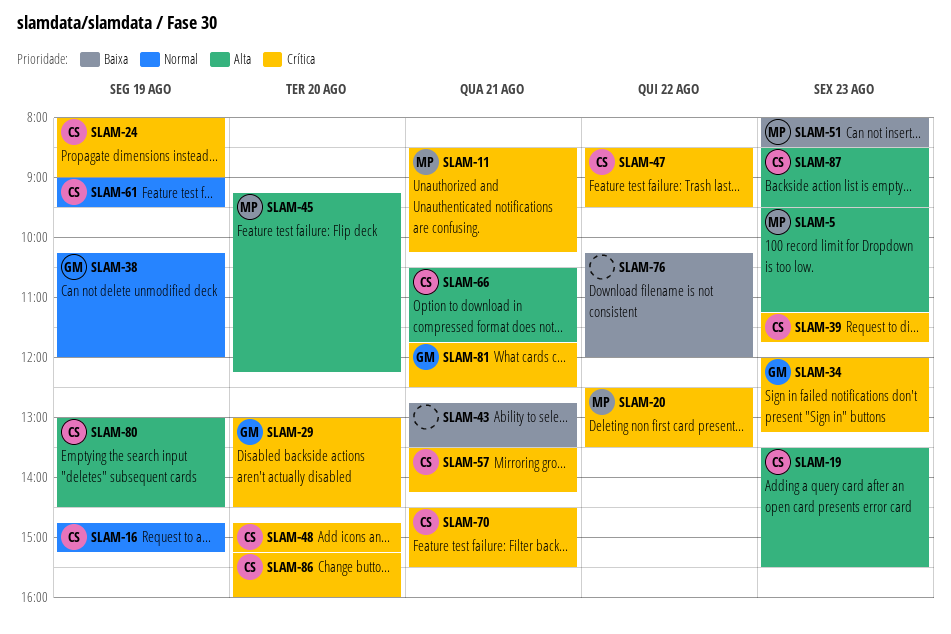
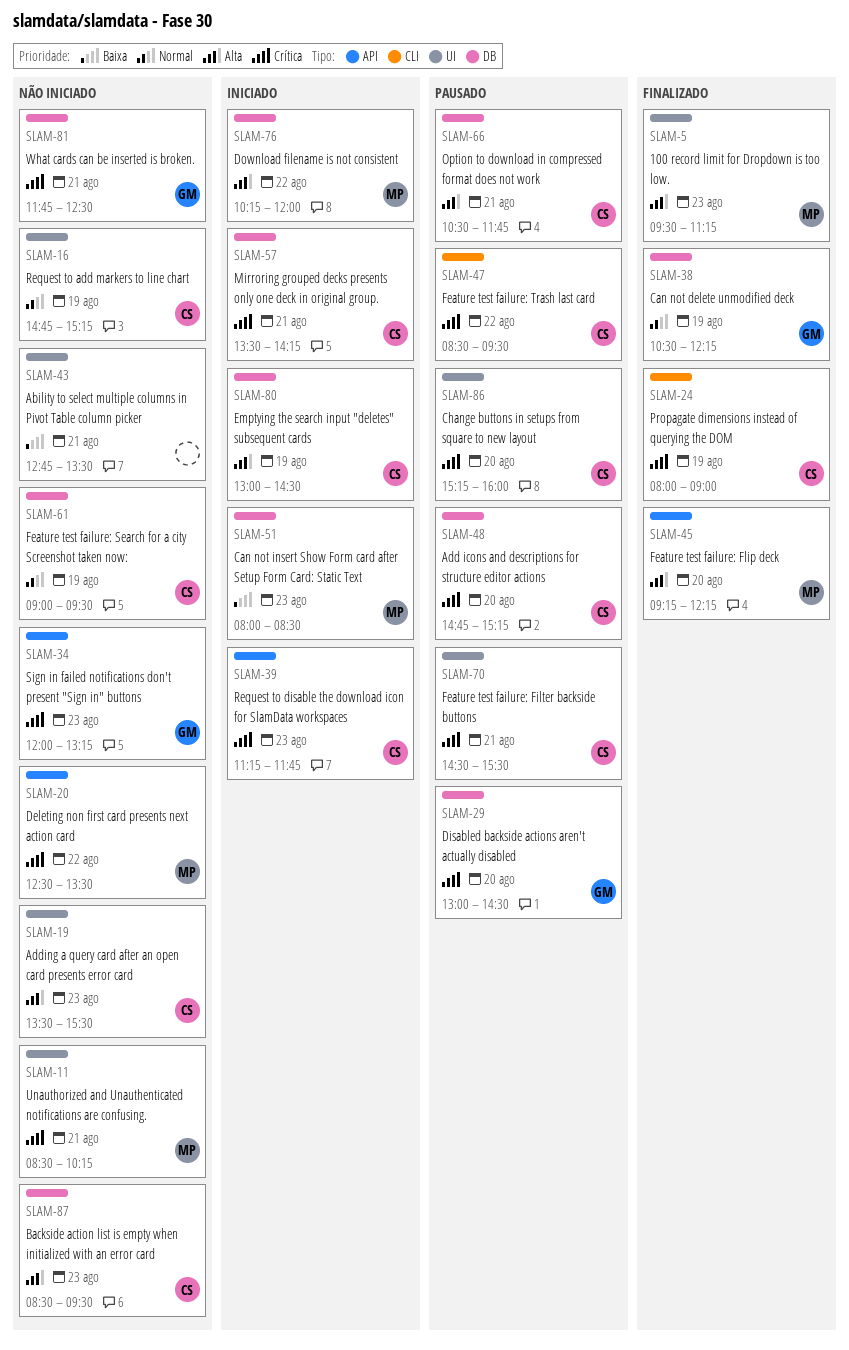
SLAM-38, begins: 10:15 -> 10:30
SLAM-38, ends: 12:00 -> 12:15
SLAM-76, owner: none -> MP
SLAM-76, priority: Baixa -> Alta

